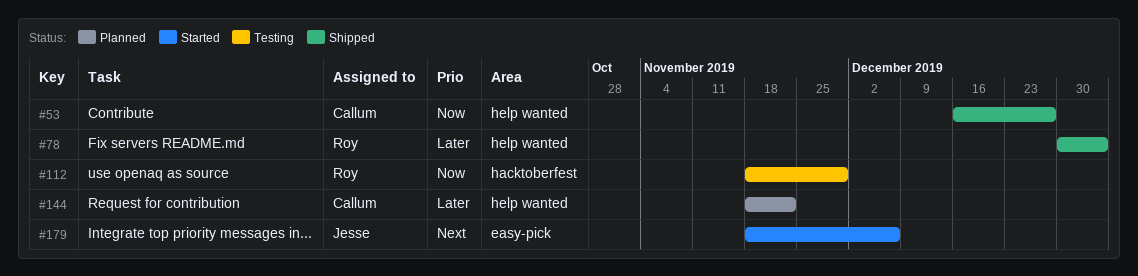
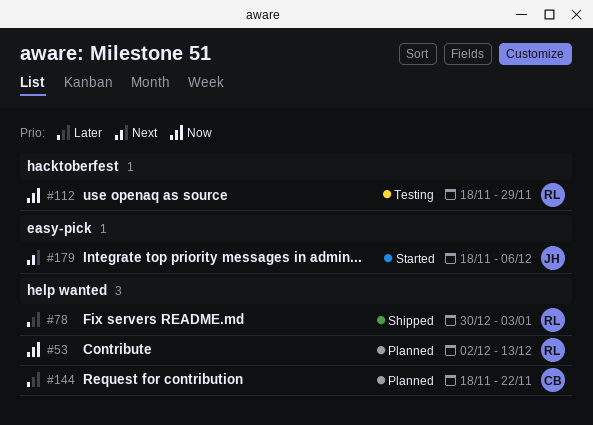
#53, status: Shipped -> Planned
#53, owner: Callum -> Roy
#53, start: Dec 16 -> Dec 2
#53, due: Dec 27 -> Dec 13

